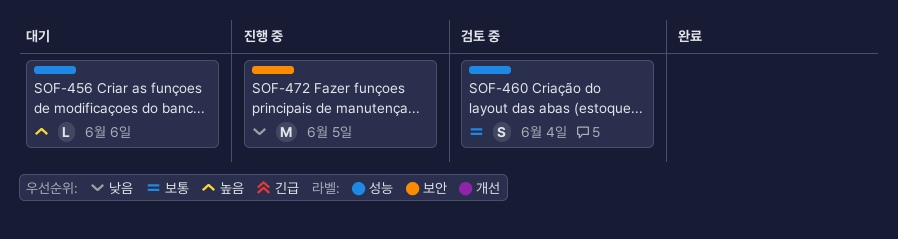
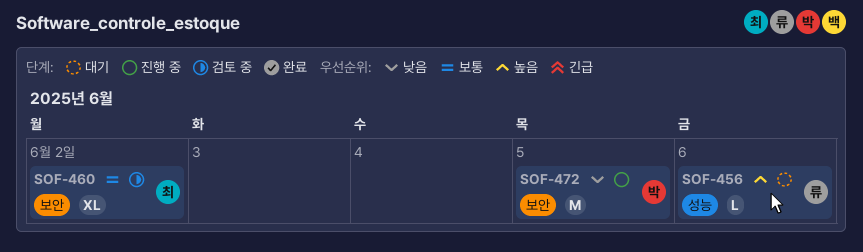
SOF-460, label: 성능 -> 보안
SOF-460, estimate: S -> XL
SOF-460, due: Jun 4 -> Jun 2

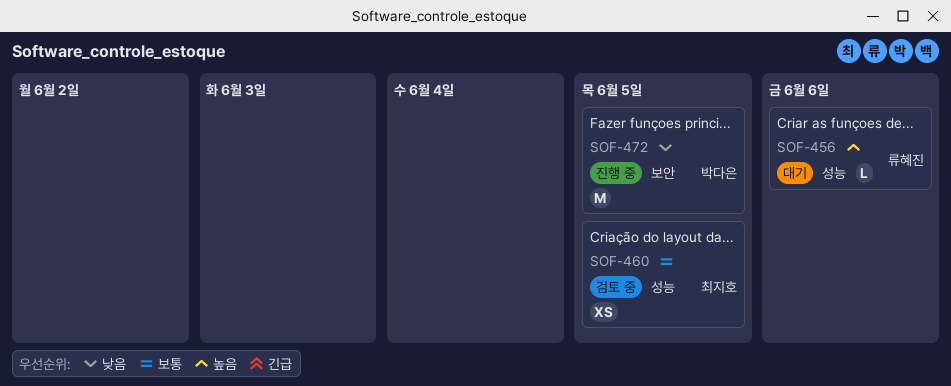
SOF-460, label: 보안 -> 성능
SOF-460, estimate: XL -> XS
SOF-460, due: Jun 2 -> Jun 5

